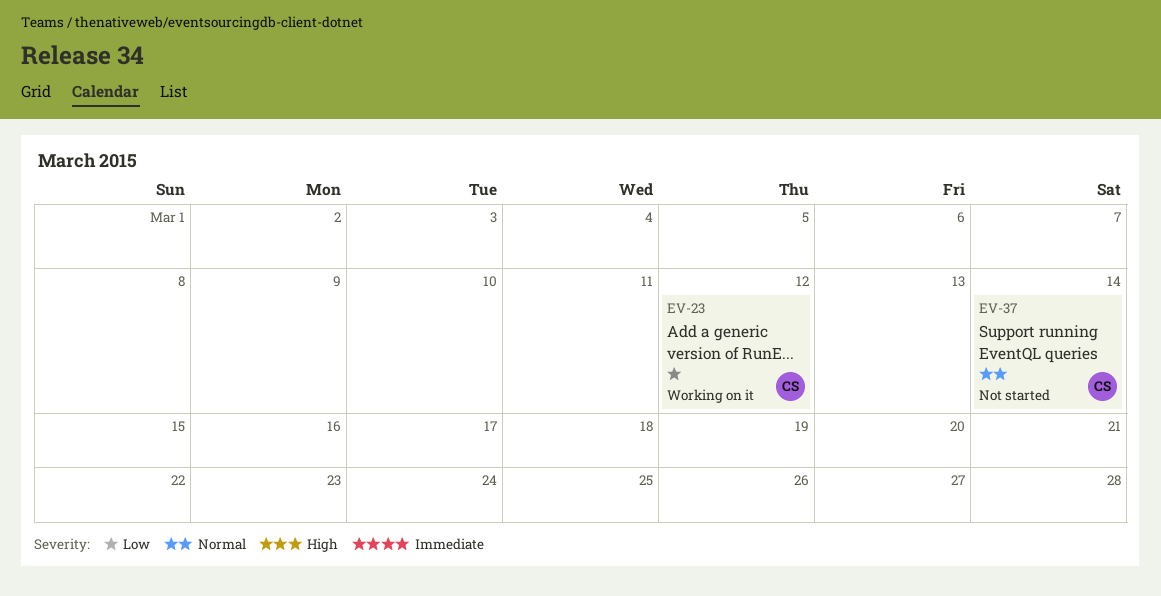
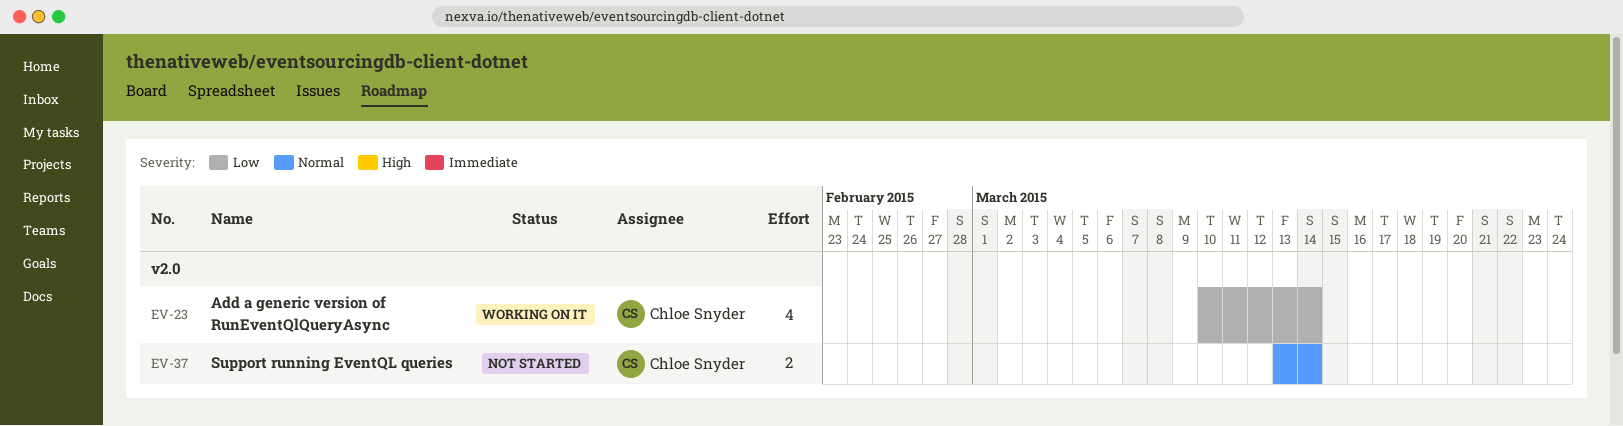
EV-23, due: Mar 12 -> Mar 14

